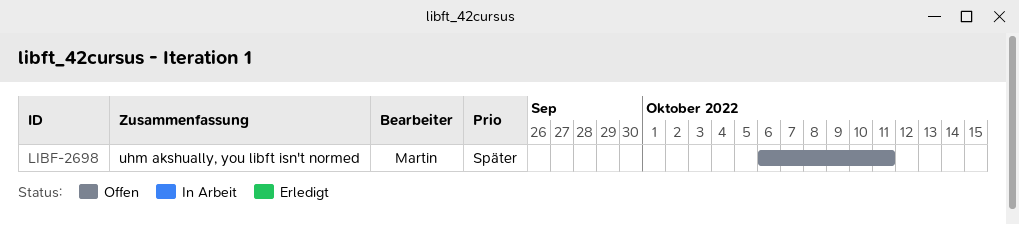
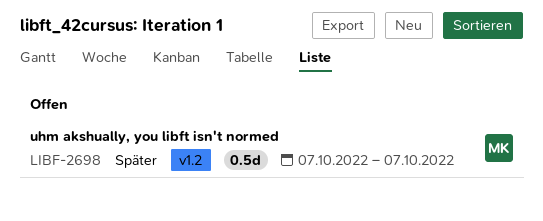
LIBF-2698, start: Oct 6 -> Oct 7
LIBF-2698, due: Oct 11 -> Oct 7

